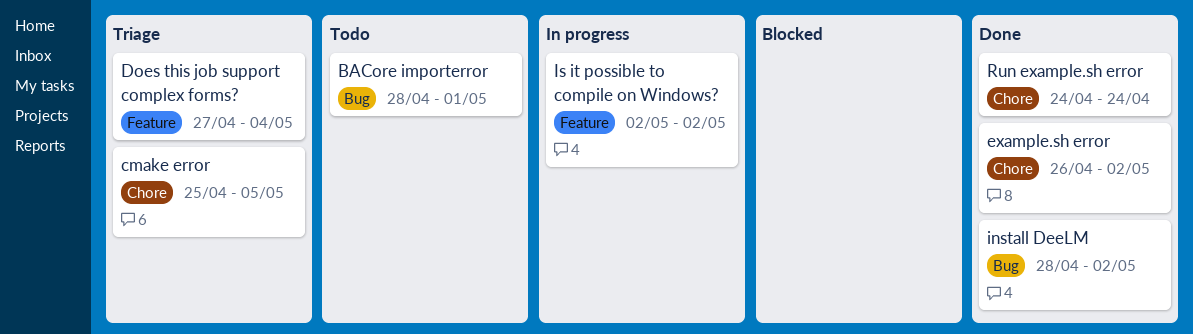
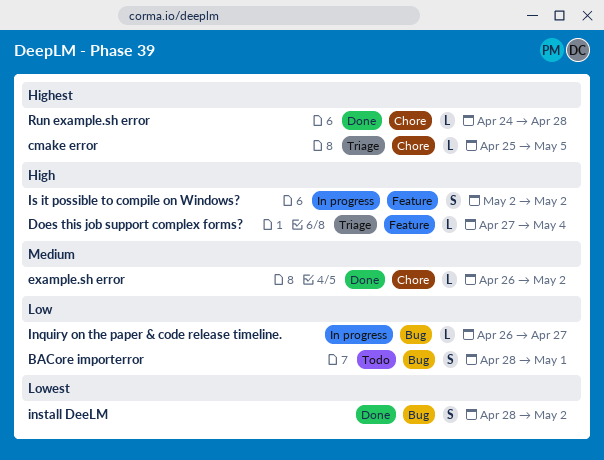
Inquiry on the paper & code release timeline.: none -> present
Run example.sh error, due: Apr 24 -> Apr 28

